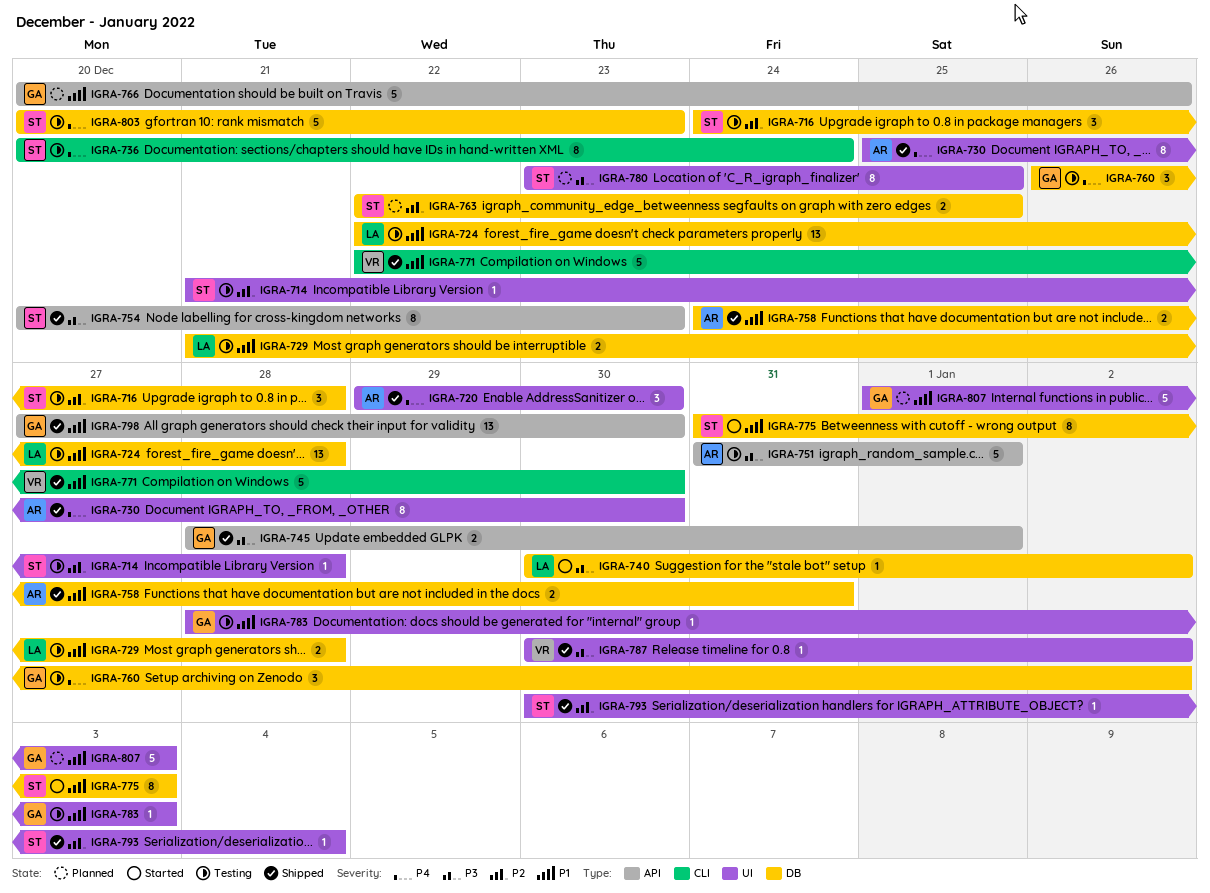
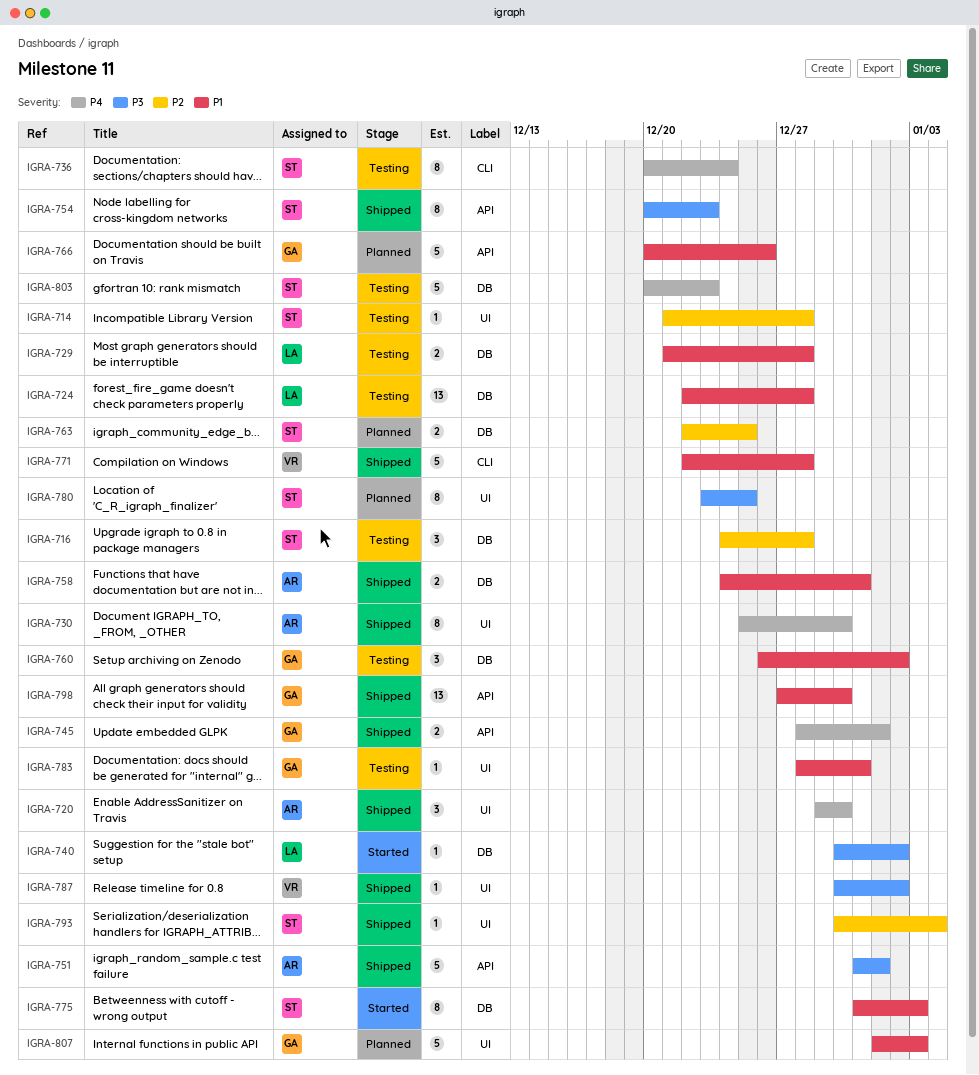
IGRA-745, priority: P3 -> P4
IGRA-751, status: Testing -> Shipped
IGRA-760, priority: P4 -> P1
IGRA-771, due: Dec 30 -> Dec 28
IGRA-783, due: Jan 3 -> Dec 31

